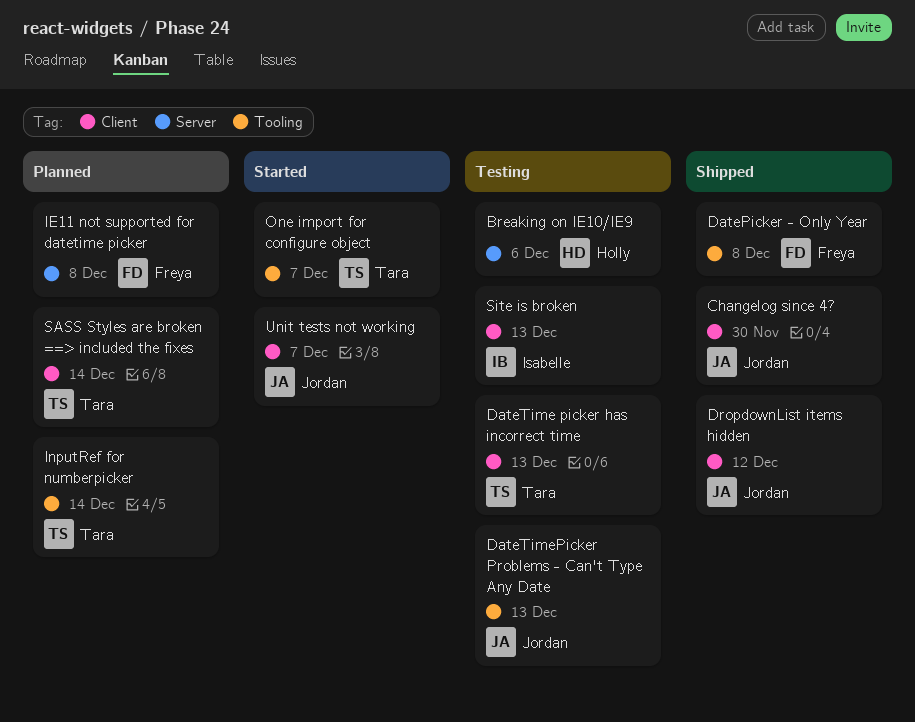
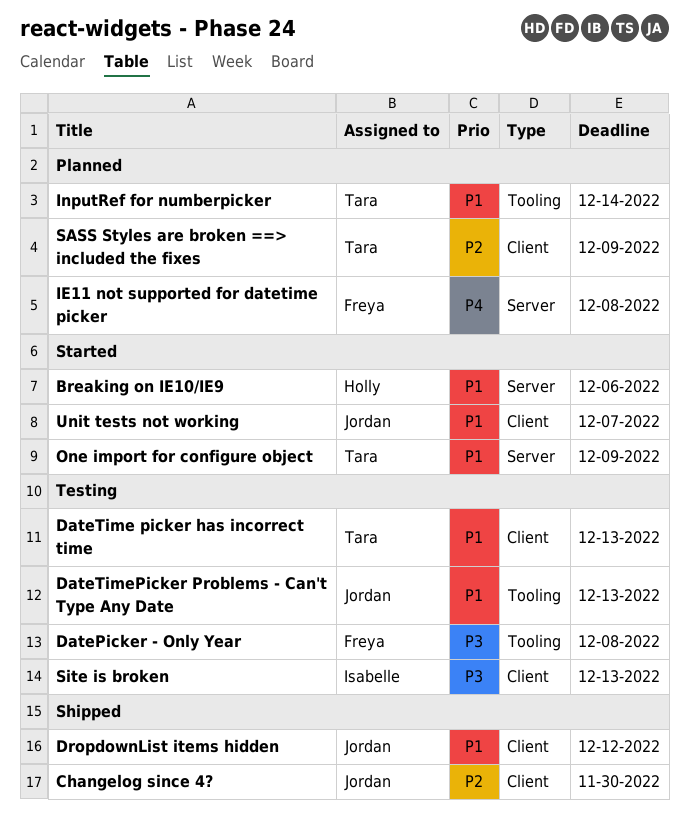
Breaking on IE10/IE9, status: Testing -> Started
DatePicker - Only Year, status: Shipped -> Testing
One import for configure object, label: Tooling -> Server
One import for configure object, due: Dec 7 -> Dec 9
SASS Styles are broken ==> included the fixes, due: Dec 14 -> Dec 9

